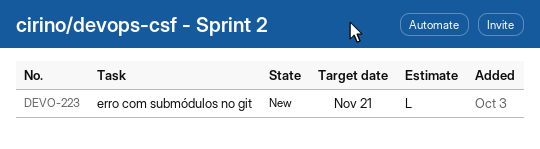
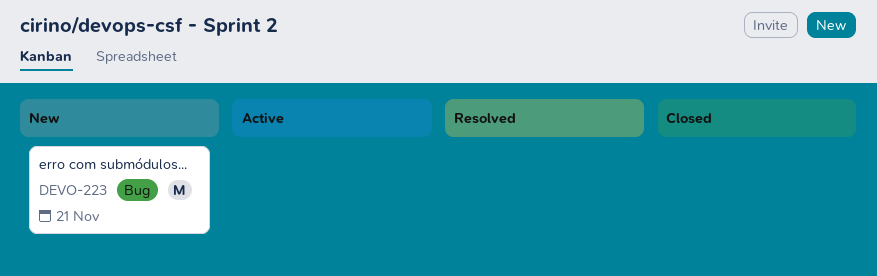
DEVO-223, estimate: L -> M

